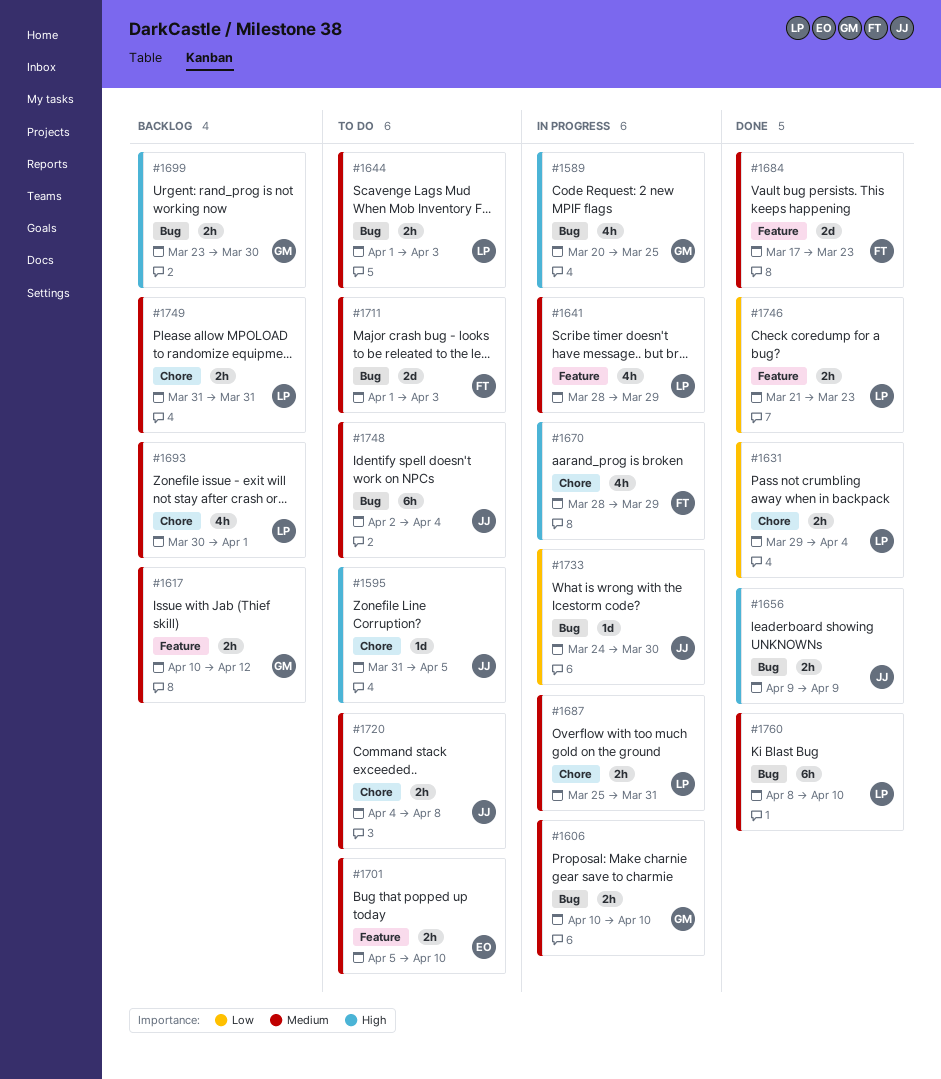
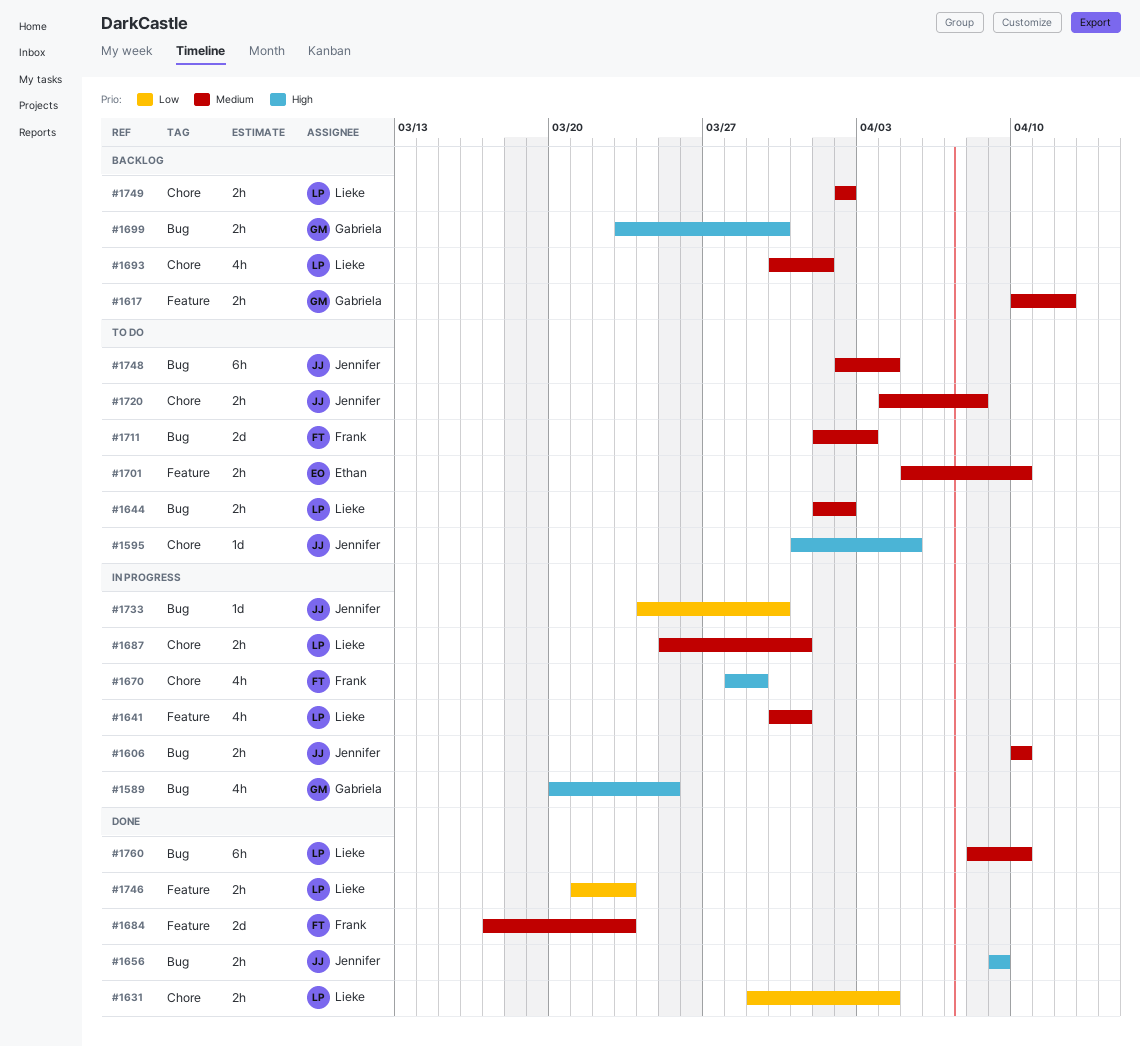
#1606, owner: Gabriela -> Jennifer
#1641, start: Mar 28 -> Mar 30
#1641, due: Mar 29 -> Mar 31
#1644, due: Apr 3 -> Apr 2
#1749, start: Mar 31 -> Apr 2
#1749, due: Mar 31 -> Apr 2

